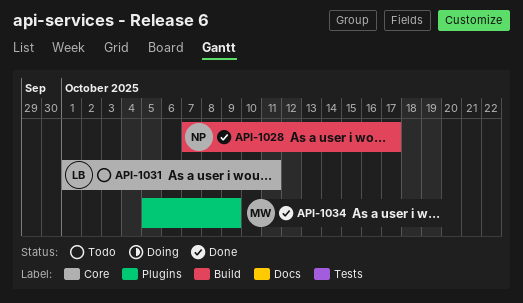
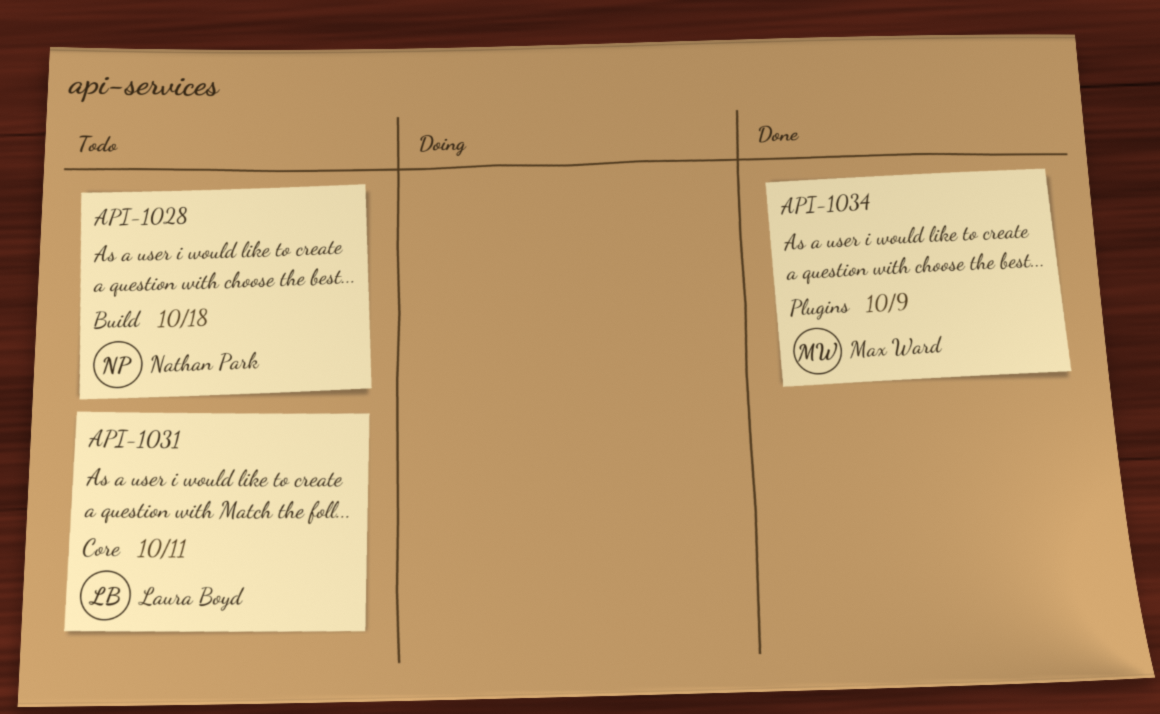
API-1028, status: Done -> Todo
API-1028, due: Oct 17 -> Oct 18

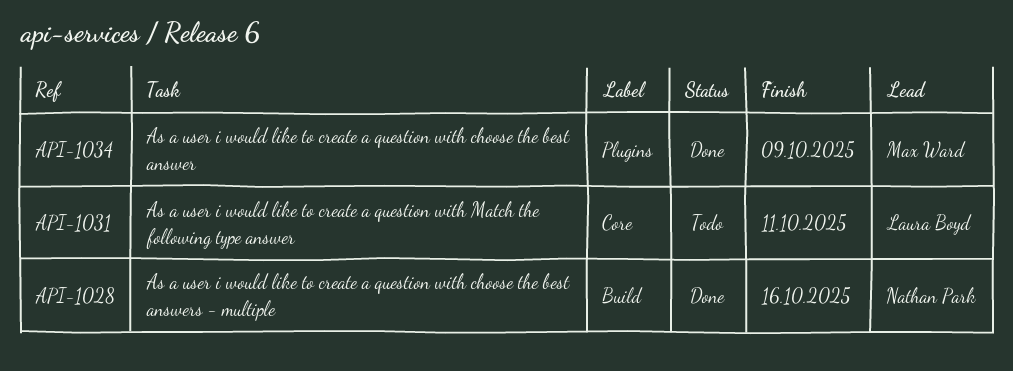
API-1028, status: Todo -> Done
API-1028, due: Oct 18 -> Oct 16

